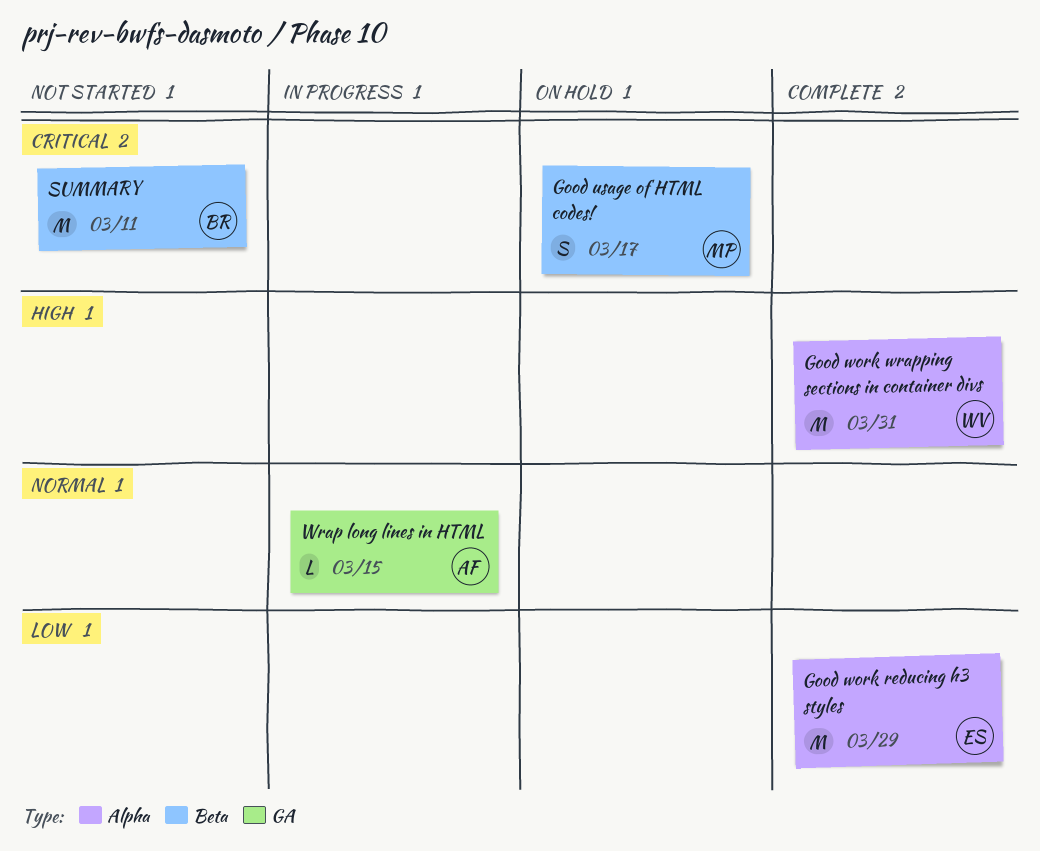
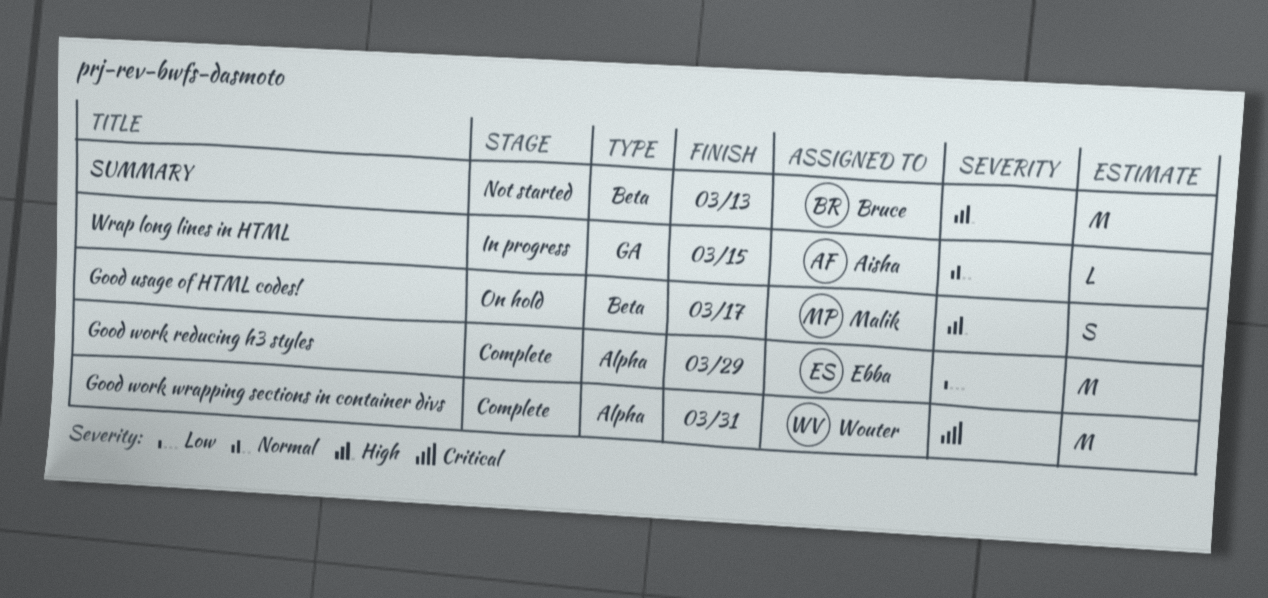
Good usage of HTML codes!, priority: Critical -> High
Good work wrapping sections in container divs, priority: High -> Critical
SUMMARY, priority: Critical -> High
SUMMARY, due: Mar 11 -> Mar 13

